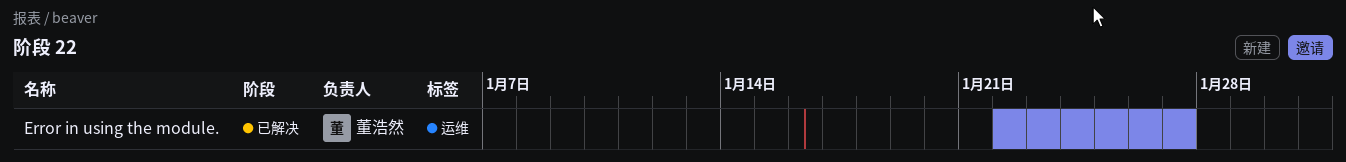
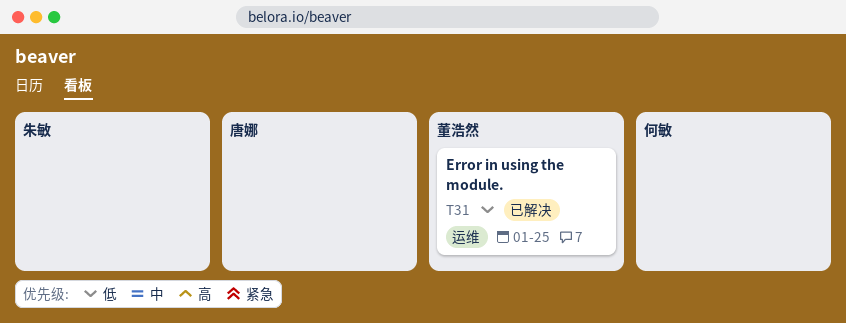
Error in using the module., due: Jan 27 -> Jan 25

